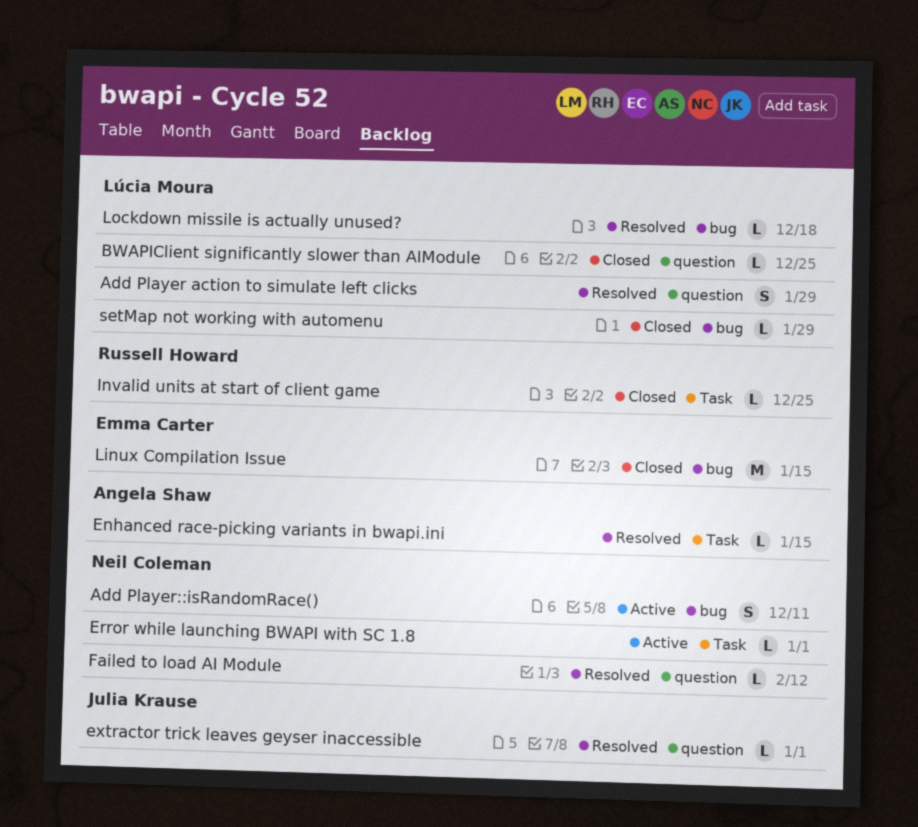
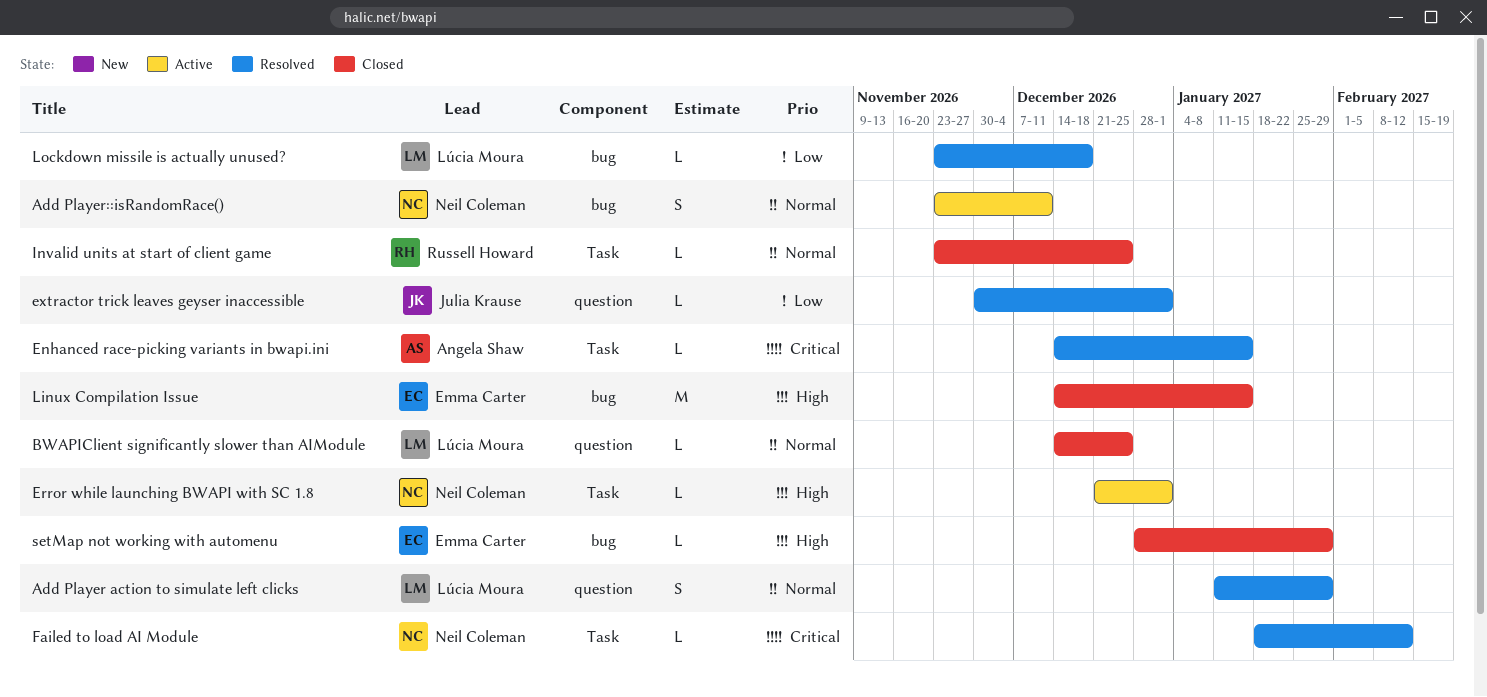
Failed to load AI Module, label: question -> Task
setMap not working with automenu, owner: Lúcia Moura -> Emma Carter

